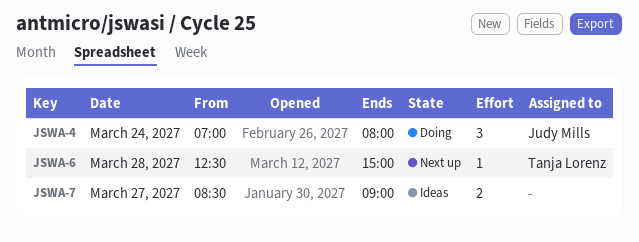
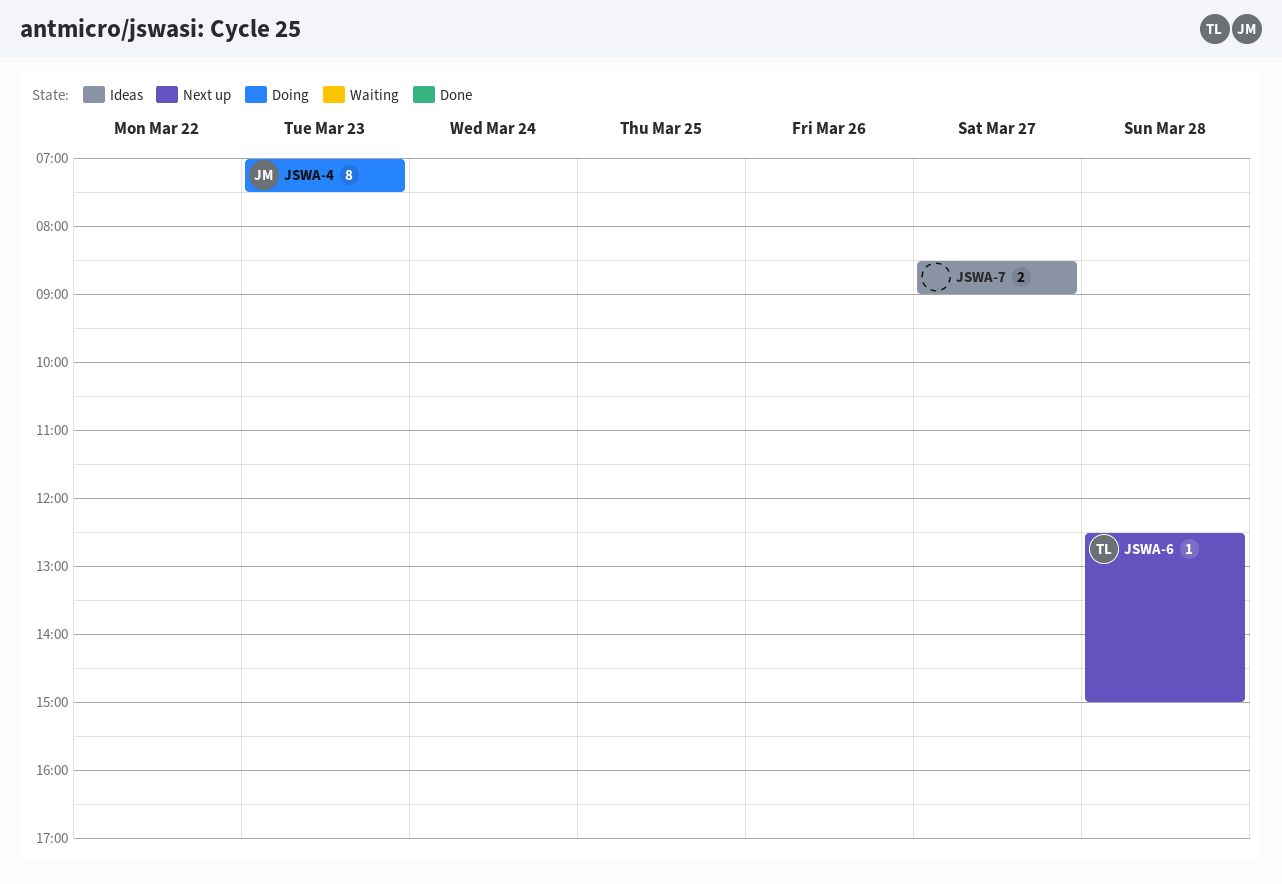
JSWA-4, estimate: 3 -> 8
JSWA-4, day: Mar 24 -> Mar 23
JSWA-4, ends: 08:00 -> 07:30

